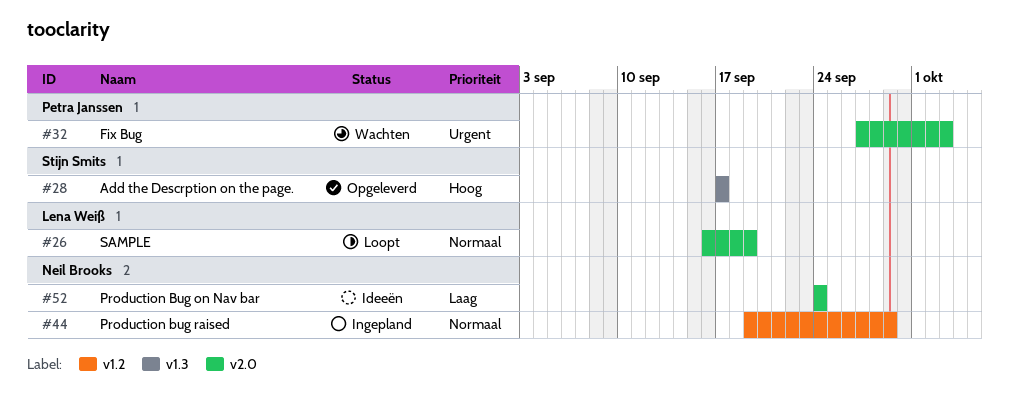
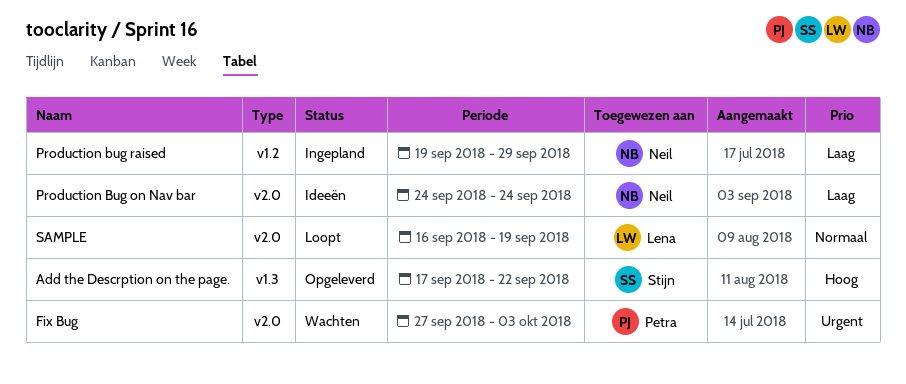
Add the Descrption on the page., due: Sep 17 -> Sep 22
Production bug raised, priority: Normaal -> Laag

